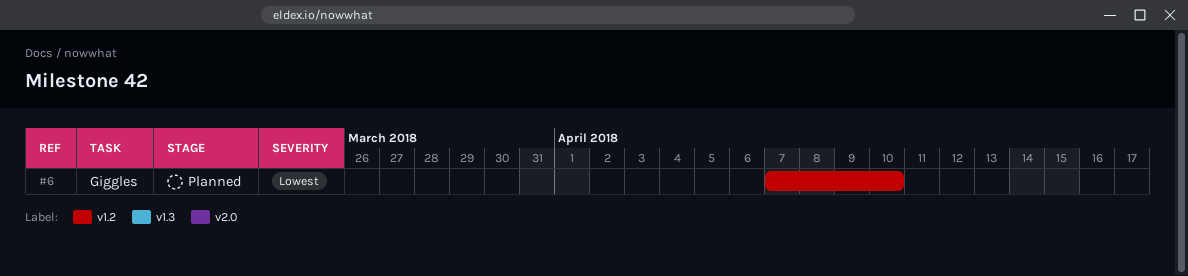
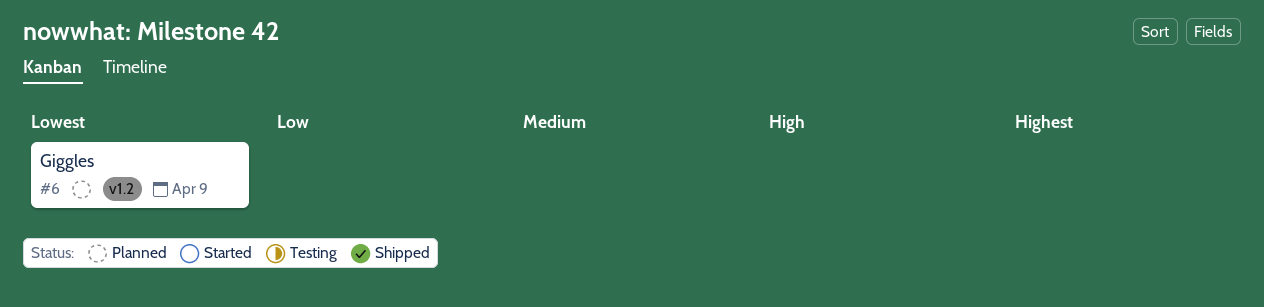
#6, due: Apr 10 -> Apr 9

